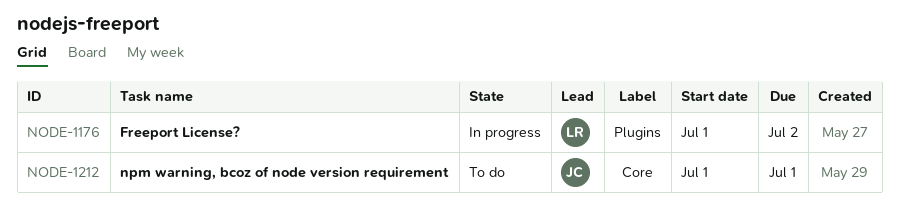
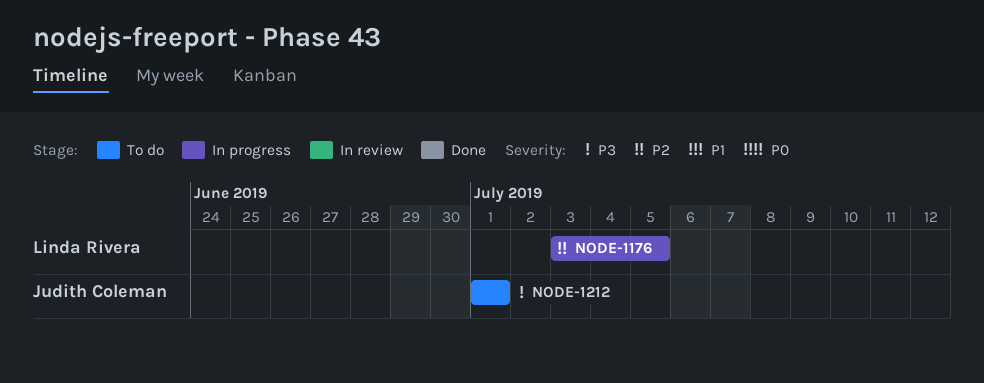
NODE-1176, start: Jul 1 -> Jul 3
NODE-1176, due: Jul 2 -> Jul 5

